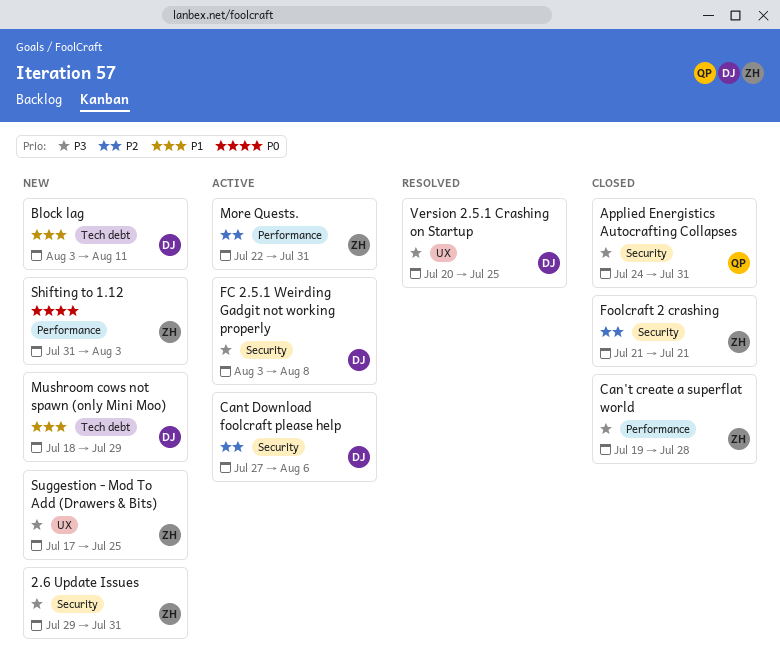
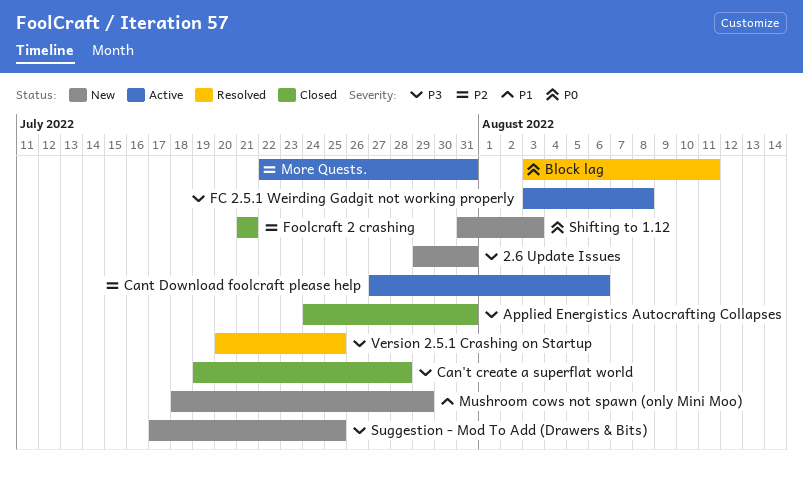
Block lag, status: New -> Resolved
Block lag, priority: P1 -> P0

